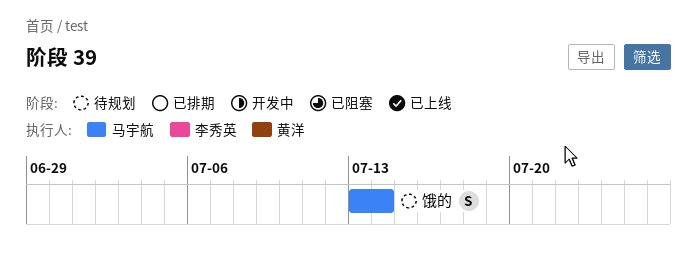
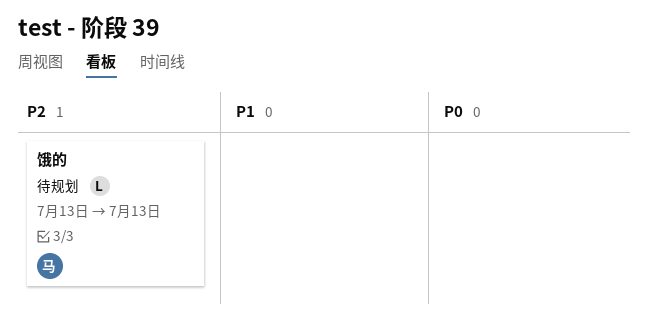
饿的, estimate: S -> L
饿的, due: Jul 14 -> Jul 13

